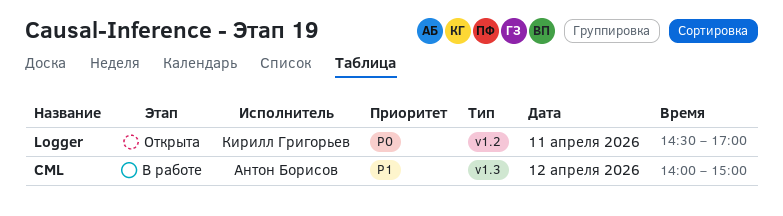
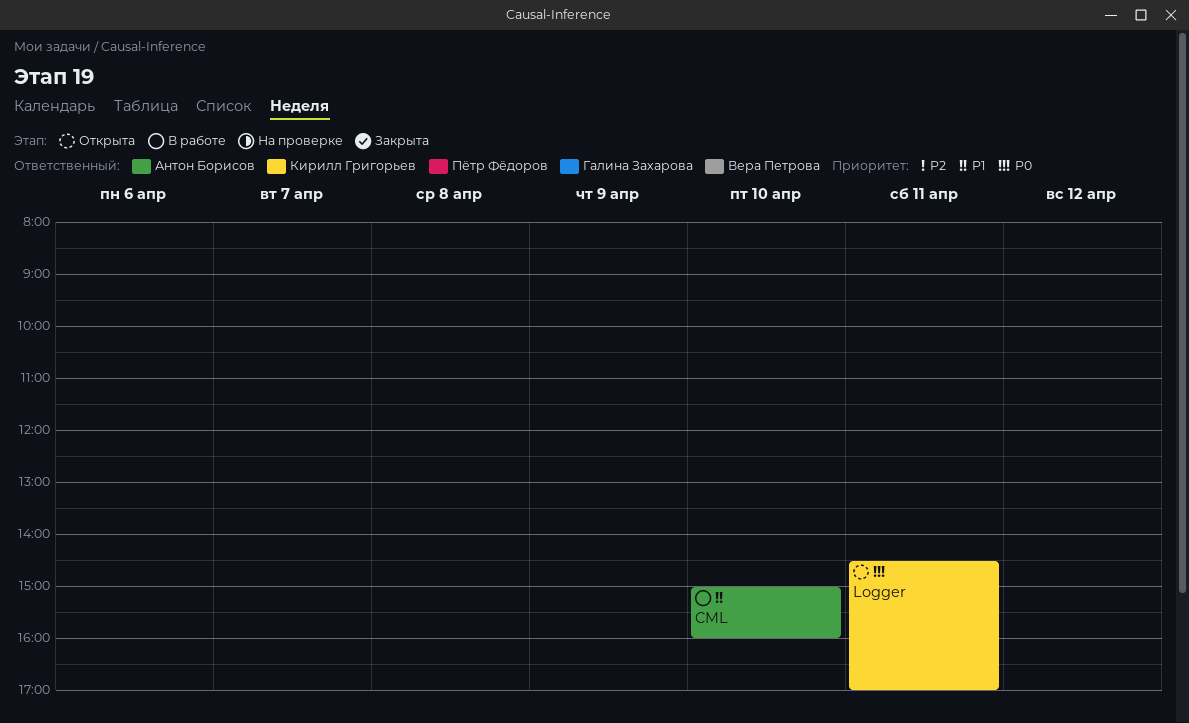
CML, day: Apr 12 -> Apr 10
CML, begins: 14:00 -> 15:00
CML, ends: 15:00 -> 16:00

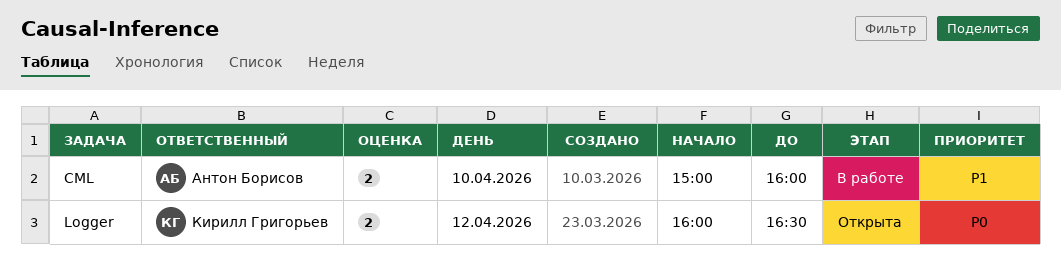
Logger, day: Apr 11 -> Apr 12
Logger, begins: 14:30 -> 16:00
Logger, ends: 17:00 -> 16:30

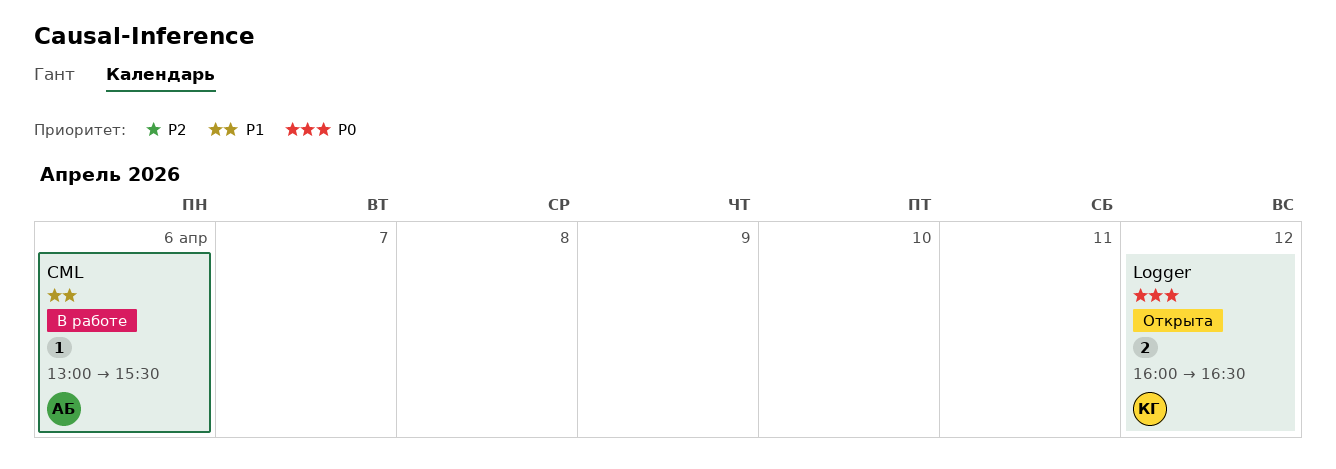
CML, estimate: 2 -> 1
CML, day: Apr 10 -> Apr 6
CML, begins: 15:00 -> 13:00
CML, ends: 16:00 -> 15:30

